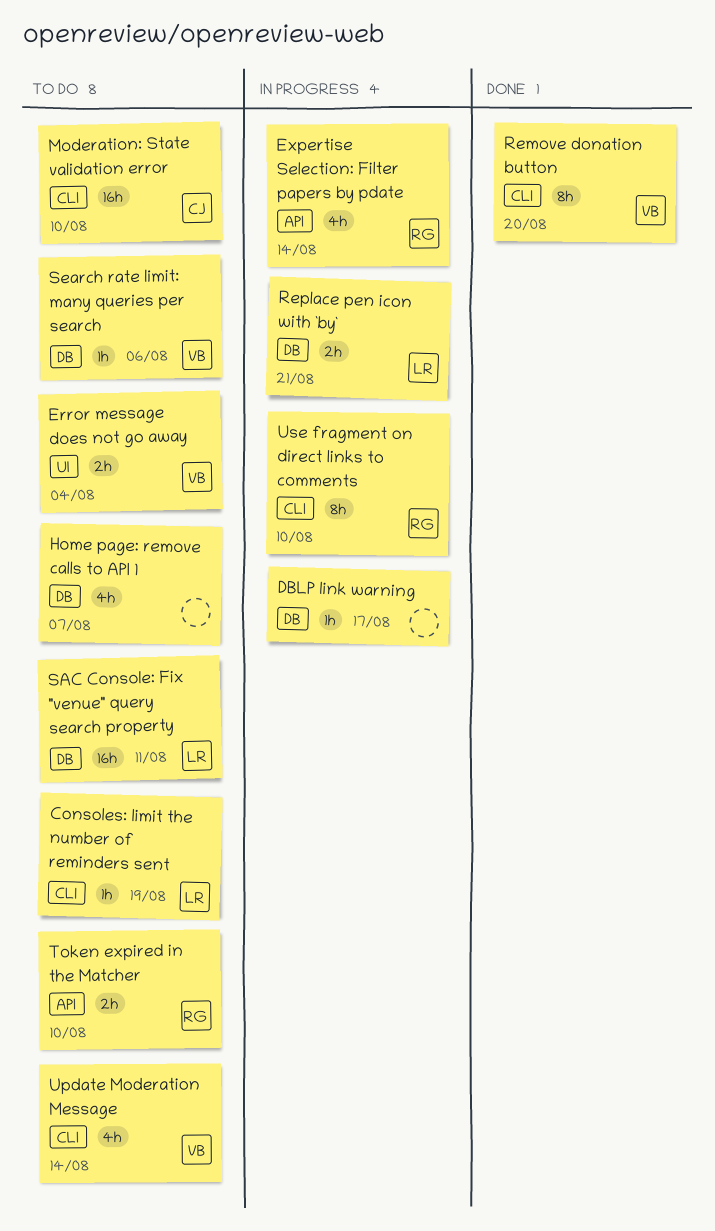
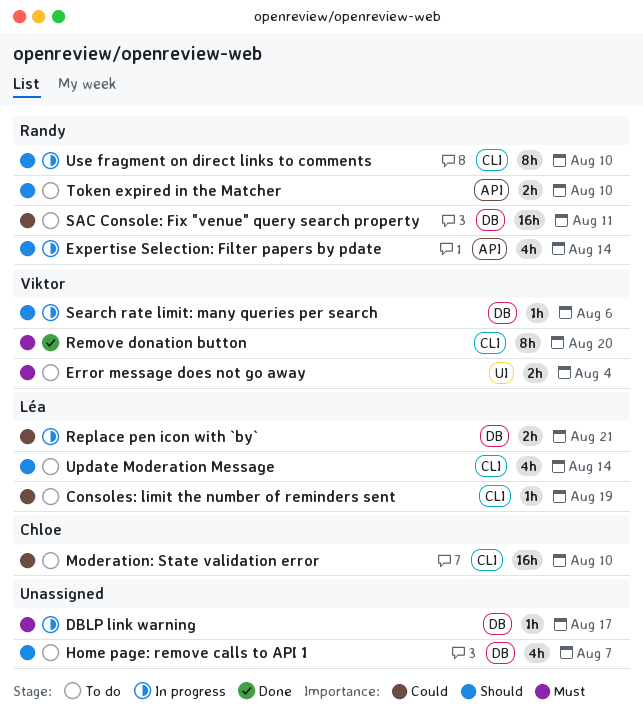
SAC Console: Fix "venue" query search property, owner: Léa -> Randy
Search rate limit: many queries per search, status: To do -> In progress
Update Moderation Message, owner: Viktor -> Léa

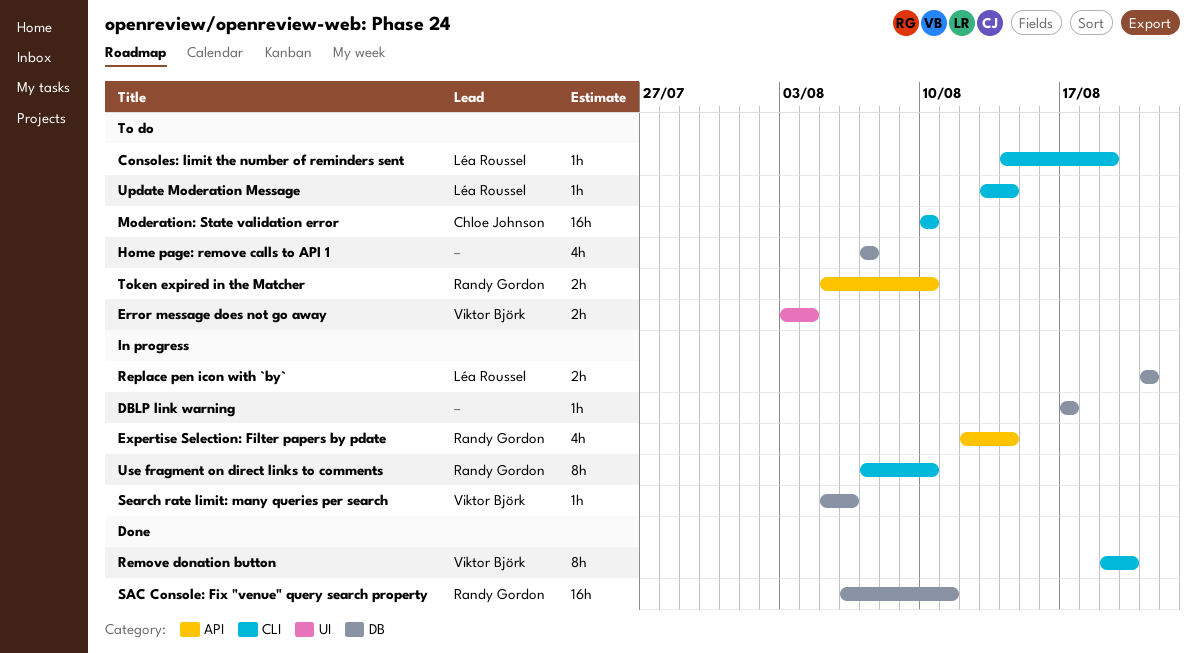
SAC Console: Fix "venue" query search property, status: To do -> Done
Update Moderation Message, estimate: 4h -> 1h

